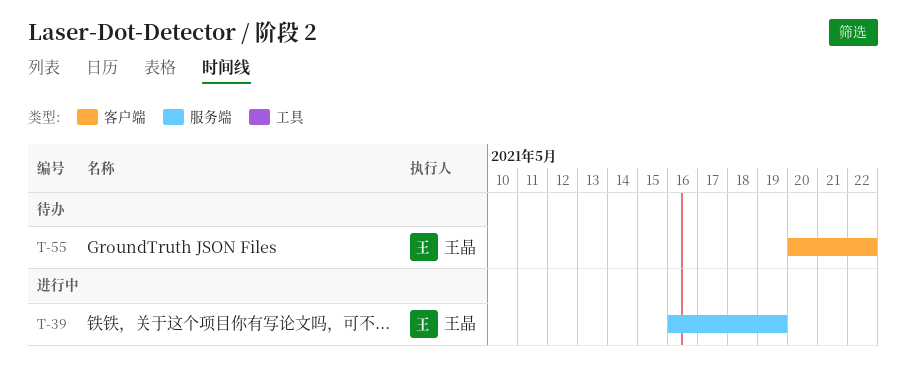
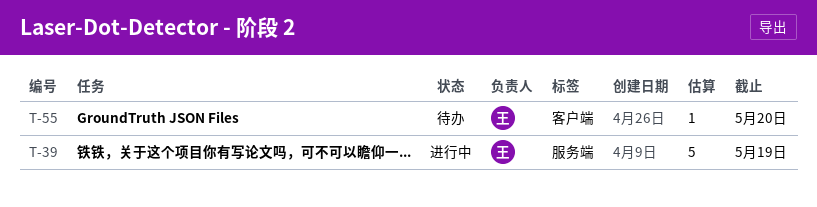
T-55, due: May 22 -> May 20

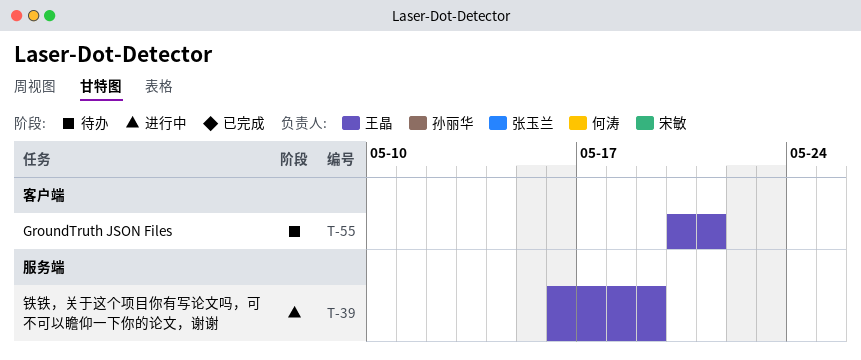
T-55, due: May 20 -> May 21

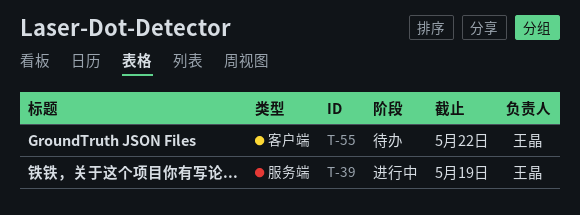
T-55, due: May 21 -> May 22

